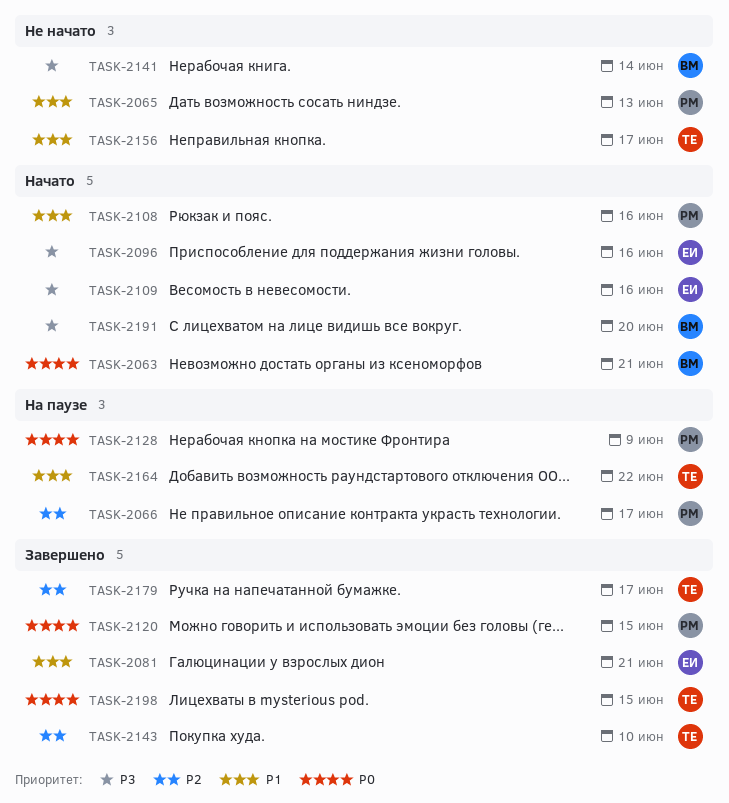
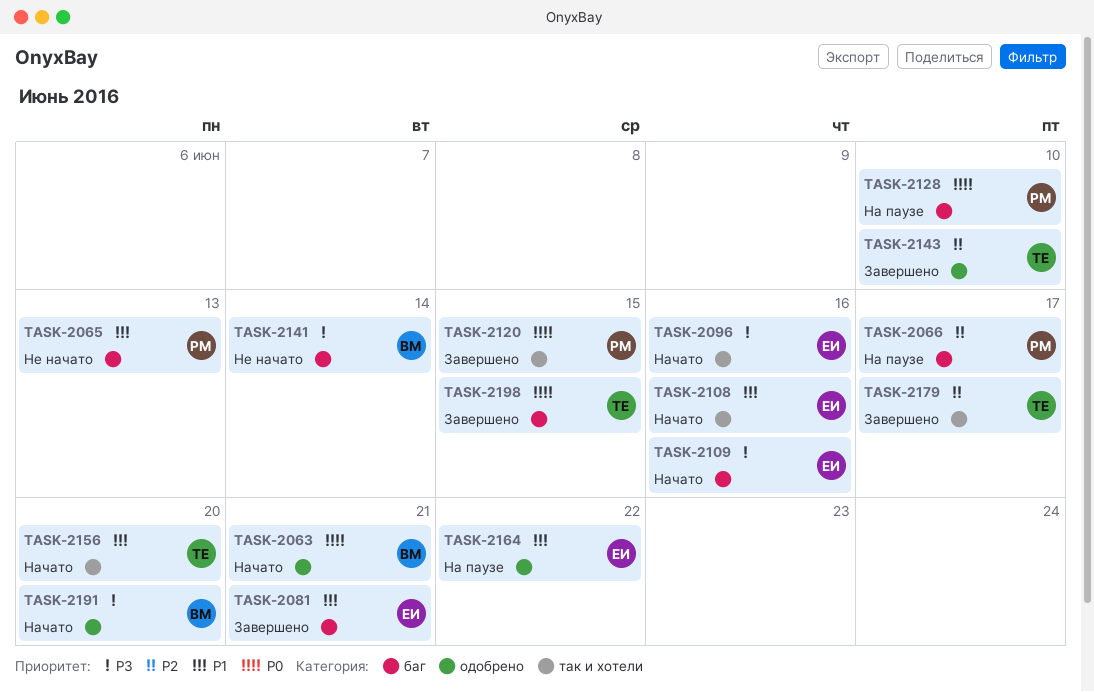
TASK-2108, owner: РМ -> ЕИ
TASK-2128, due: Jun 9 -> Jun 10
TASK-2156, status: Не начато -> Начато
TASK-2156, due: Jun 17 -> Jun 20
TASK-2164, owner: ТЕ -> ЕИ

